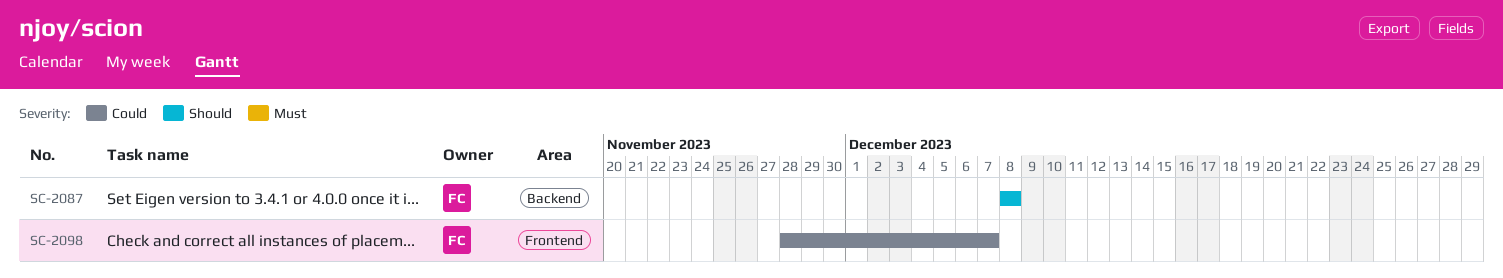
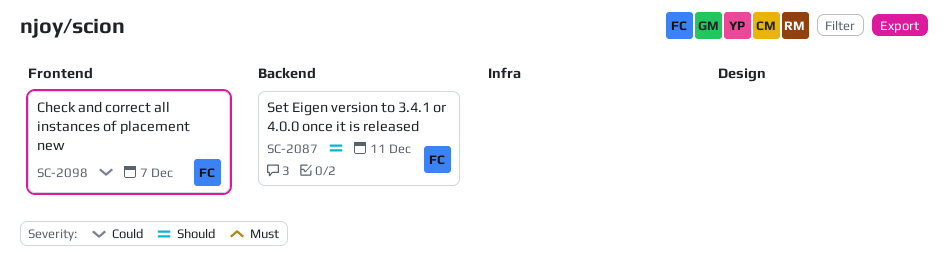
SC-2087, due: Dec 8 -> Dec 11

